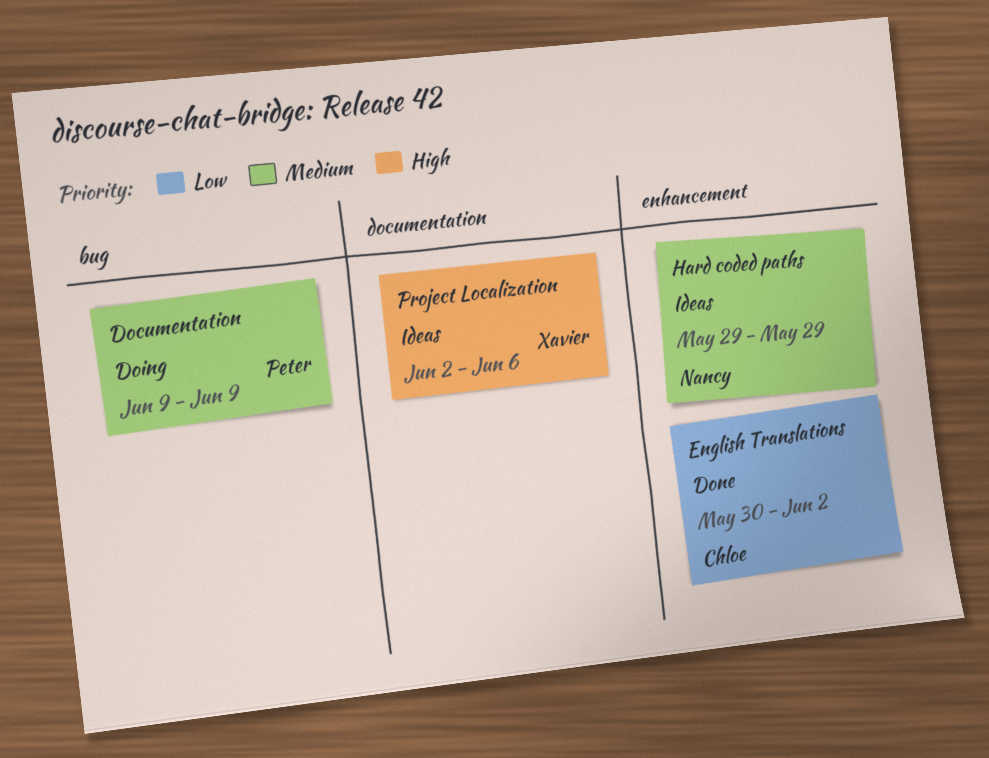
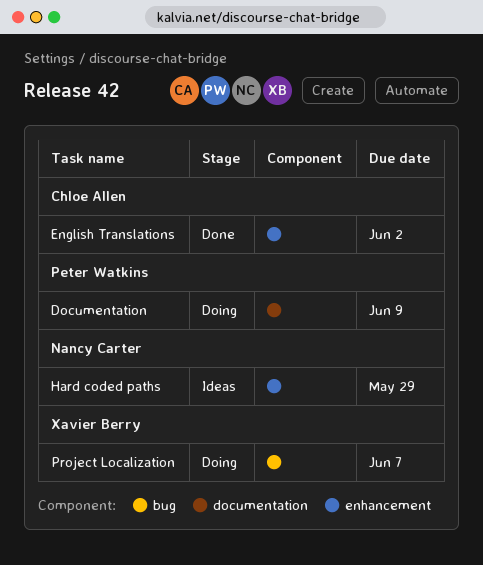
Documentation, label: bug -> documentation
Project Localization, status: Ideas -> Doing
Project Localization, label: documentation -> bug
Project Localization, due: Jun 6 -> Jun 7

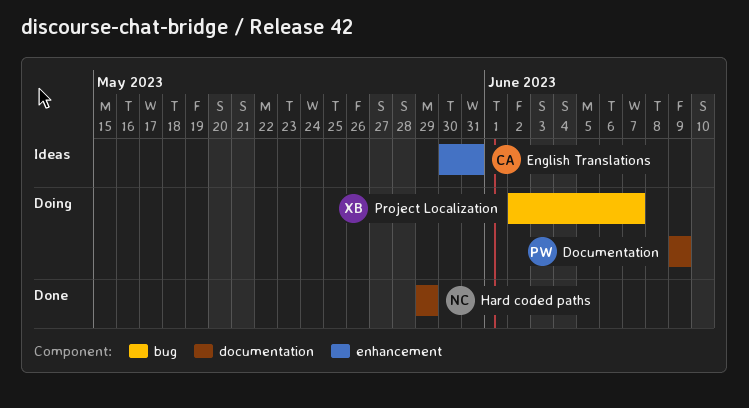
English Translations, status: Done -> Ideas
English Translations, due: Jun 2 -> May 31
Hard coded paths, status: Ideas -> Done
Hard coded paths, label: enhancement -> documentation

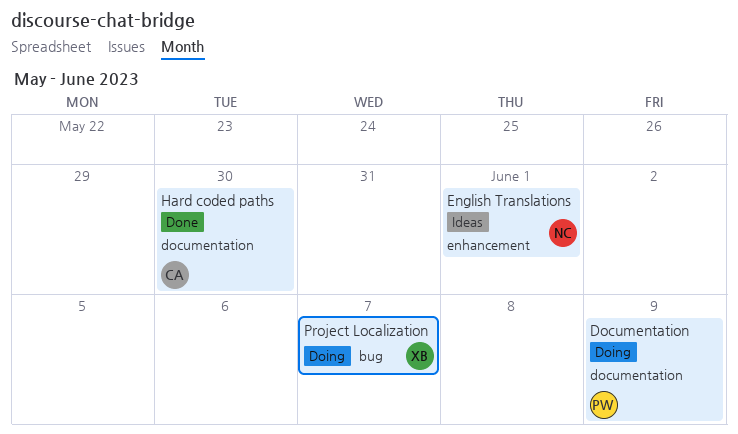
English Translations, owner: CA -> NC
English Translations, due: May 31 -> Jun 1
Hard coded paths, owner: NC -> CA
Hard coded paths, due: May 29 -> May 30

